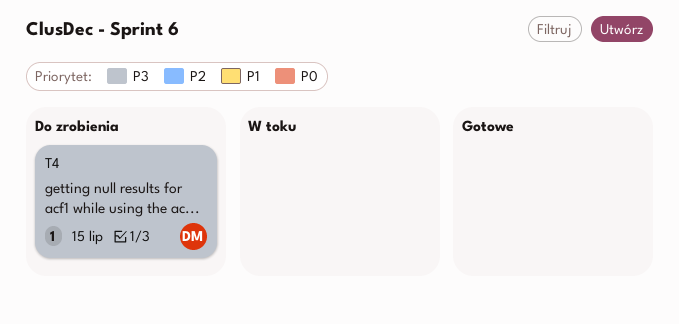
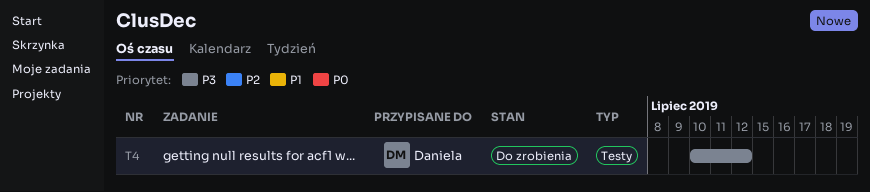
T4, due: Jul 15 -> Jul 12

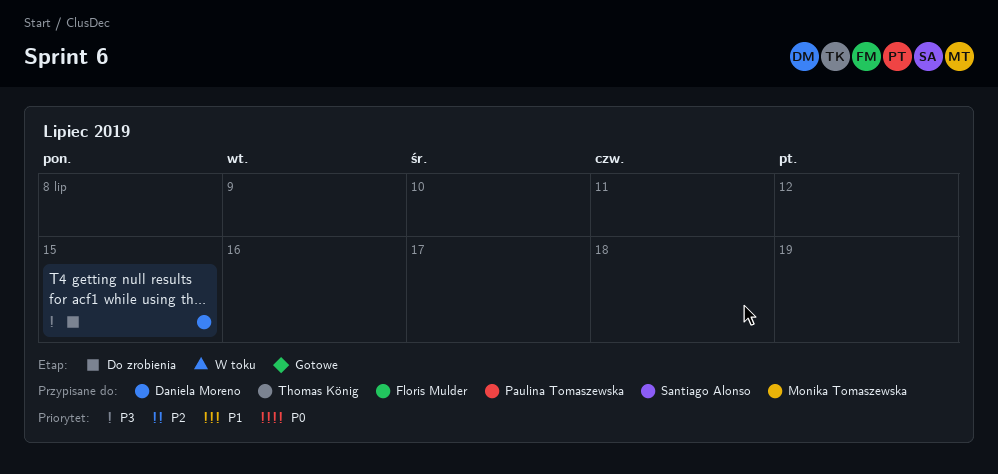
T4, due: Jul 12 -> Jul 15

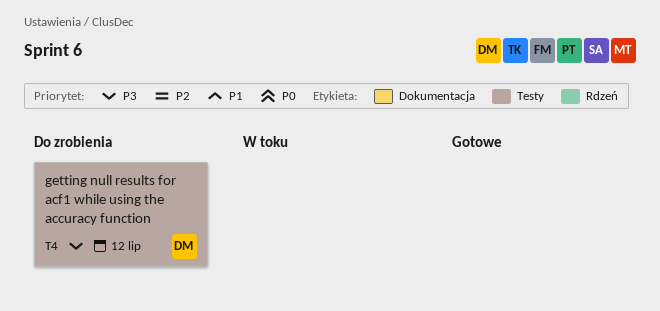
T4, due: Jul 15 -> Jul 12

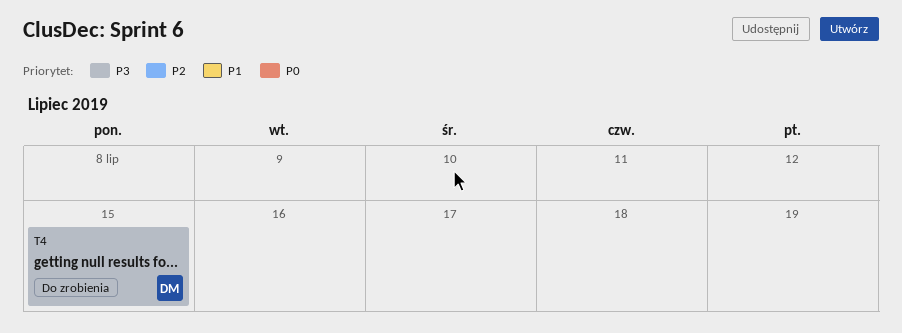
T4, due: Jul 12 -> Jul 15

